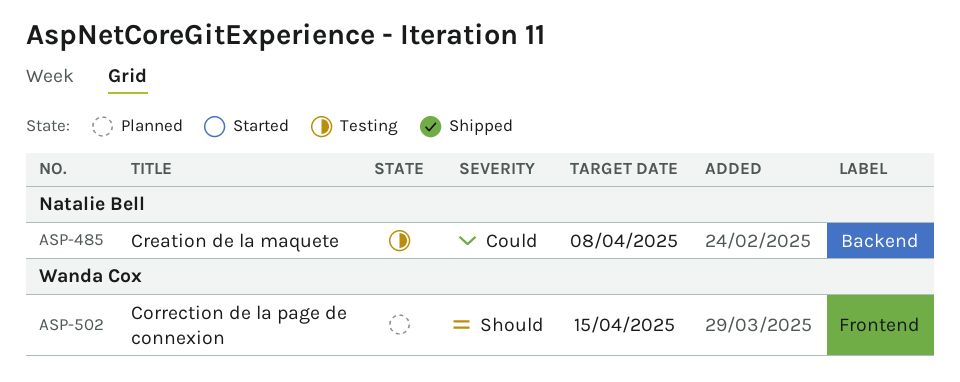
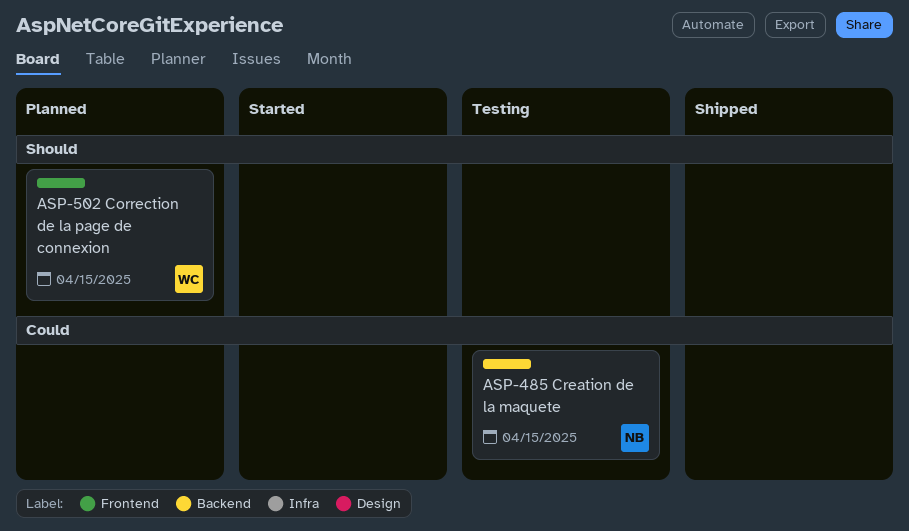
ASP-485, due: Apr 8 -> Apr 15

